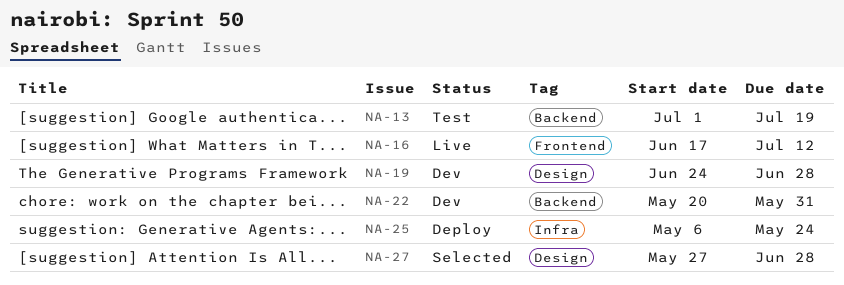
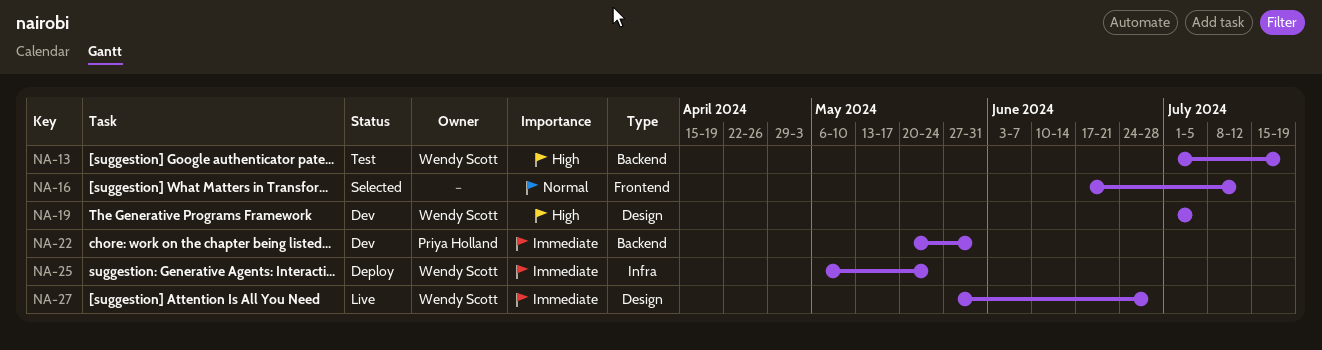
NA-16, status: Live -> Selected
NA-19, start: Jun 24 -> Jul 1
NA-19, due: Jun 28 -> Jul 5
NA-27, status: Selected -> Live

